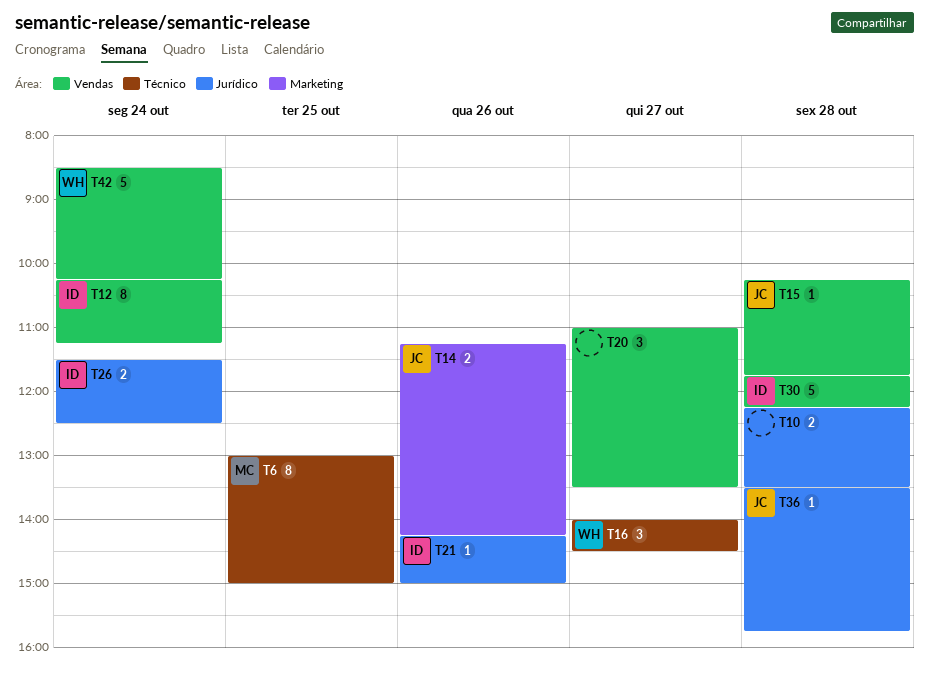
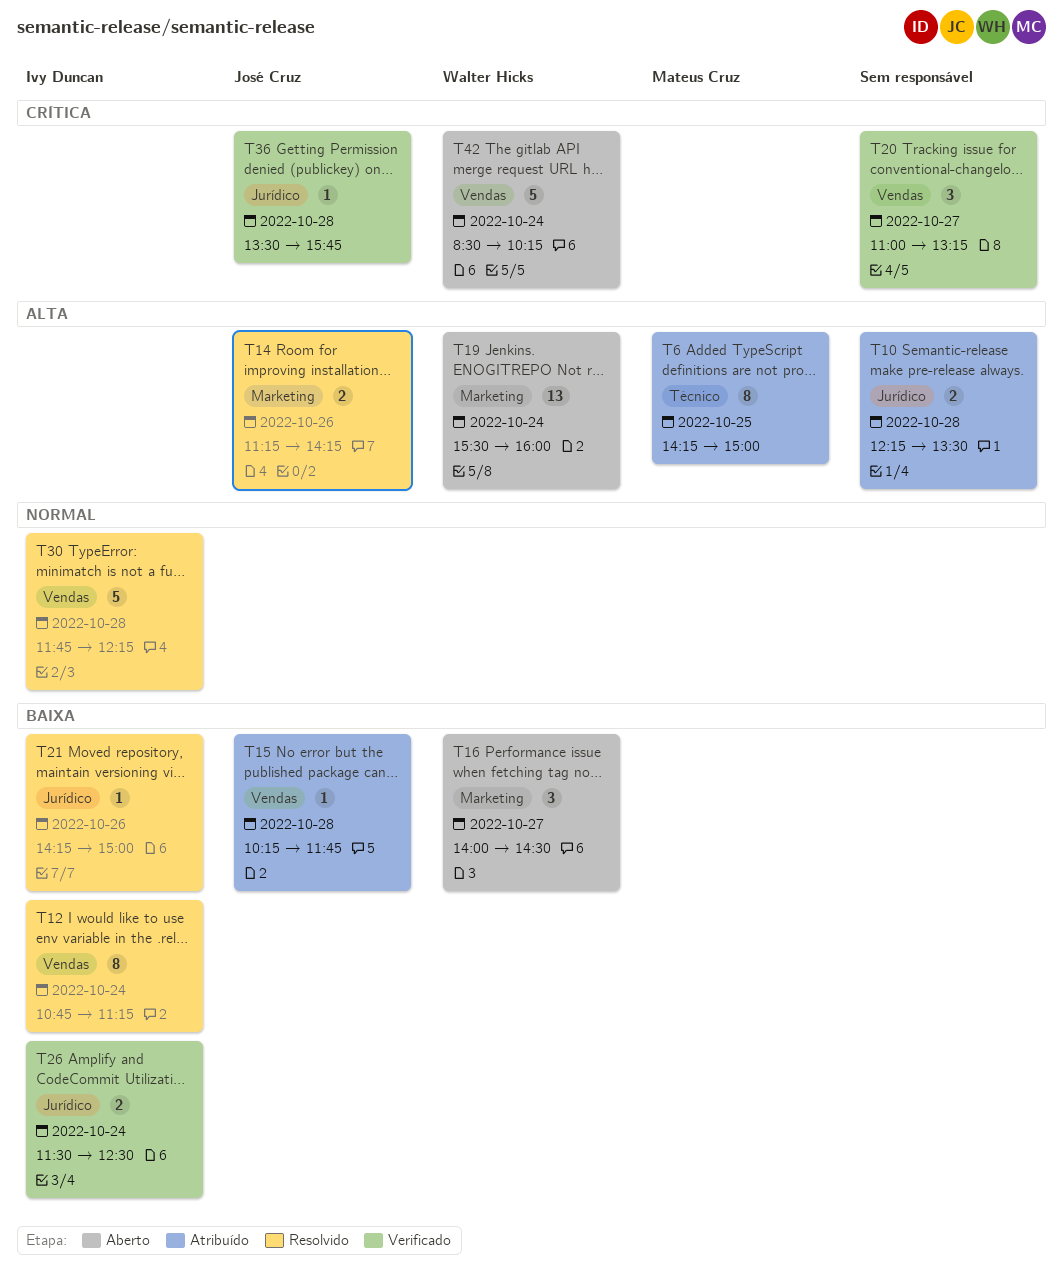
T6, begins: 13:00 -> 14:15
T12, begins: 10:15 -> 10:45
T16, label: Técnico -> Marketing
T19: none -> present
T20, ends: 13:30 -> 13:15

